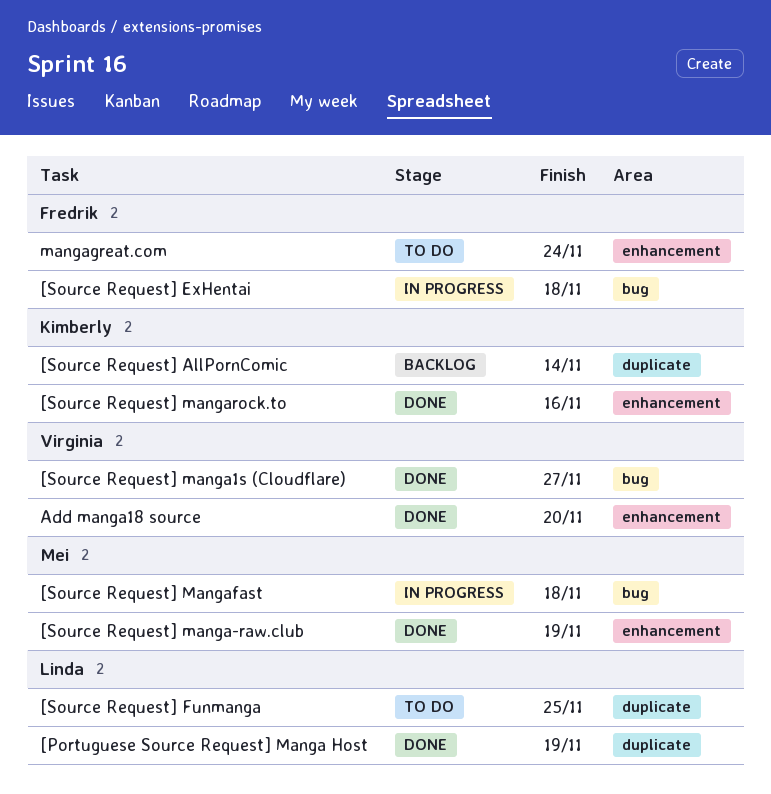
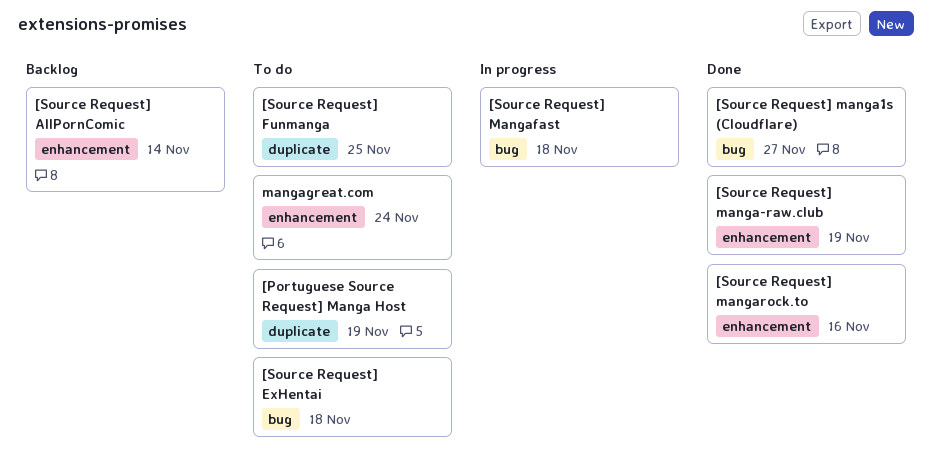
[Portuguese Source Request] Manga Host, status: Done -> To do
[Source Request] AllPornComic, label: duplicate -> enhancement
[Source Request] ExHentai, status: In progress -> To do
Add manga18 source: present -> none

